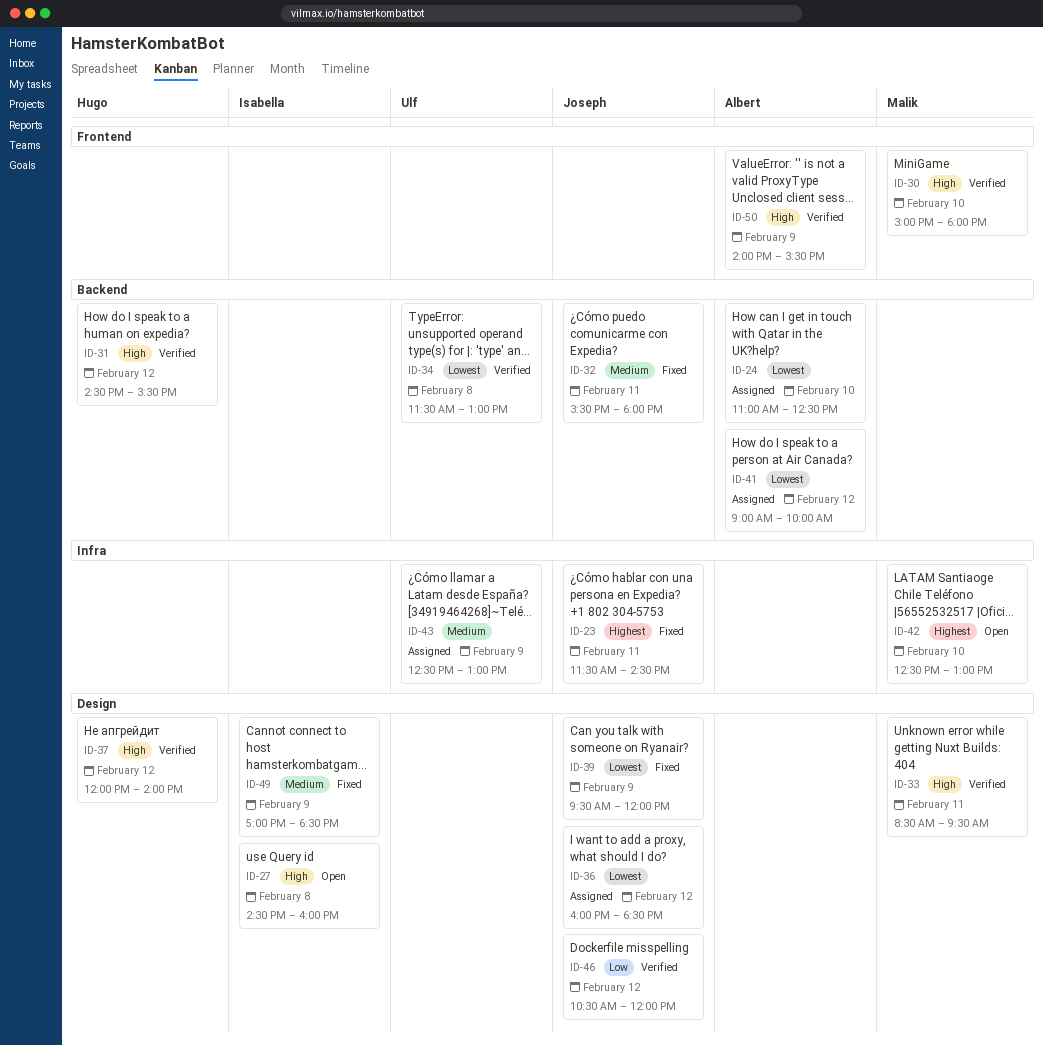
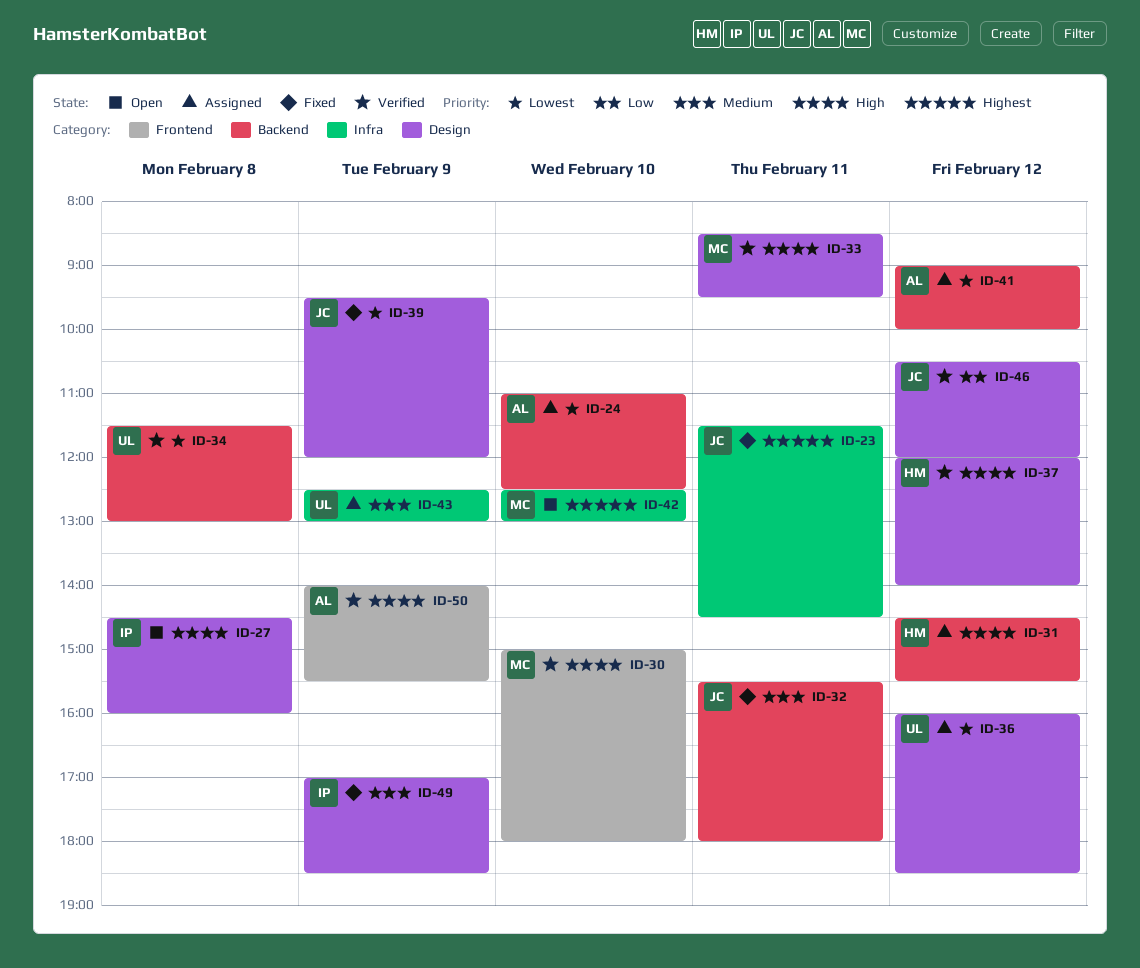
ID-31, status: Verified -> Assigned
ID-36, owner: Joseph -> Ulf

